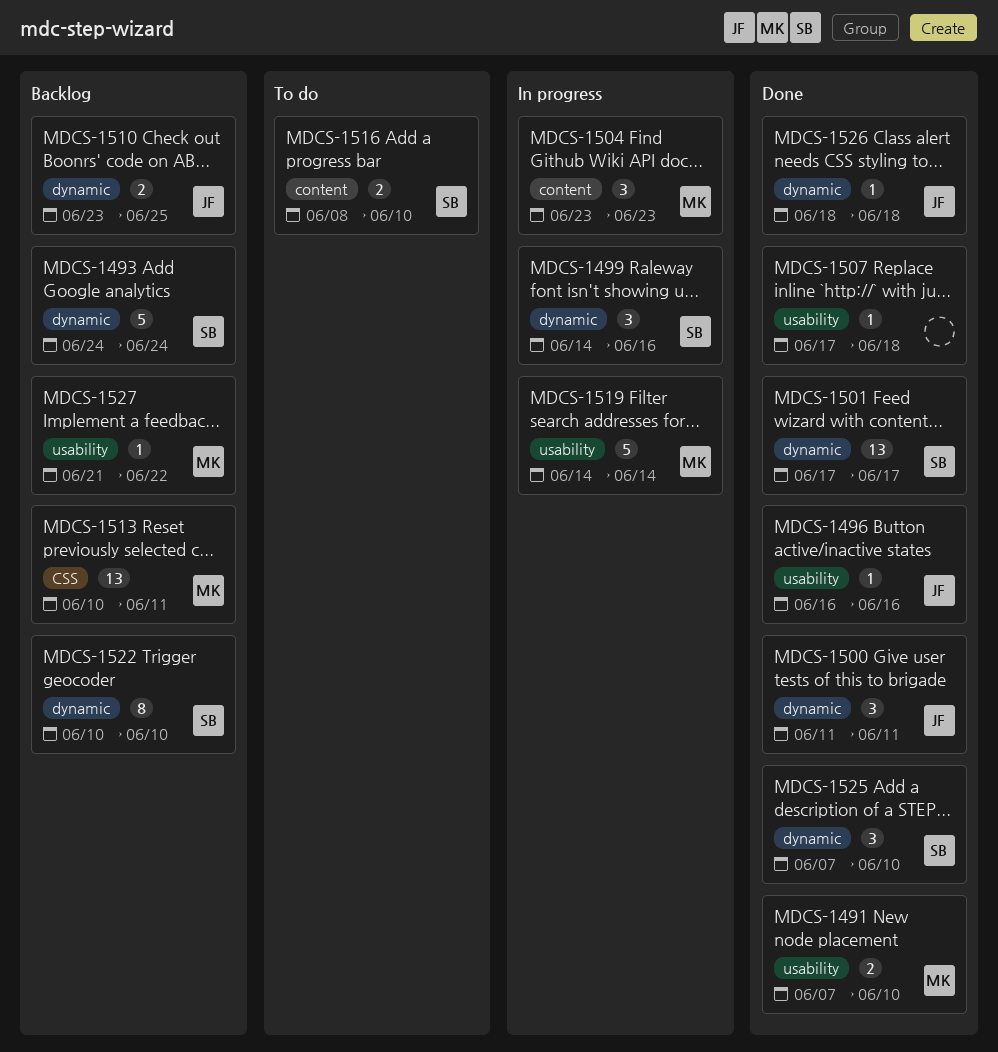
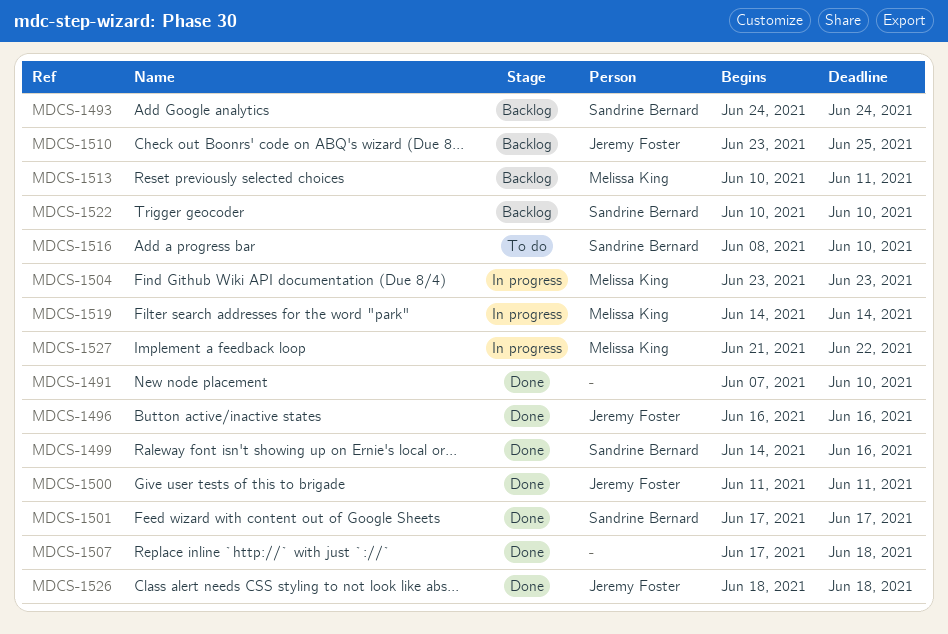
MDCS-1491, owner: Melissa King -> none
MDCS-1499, status: In progress -> Done
MDCS-1525: present -> none
MDCS-1527, status: Backlog -> In progress

